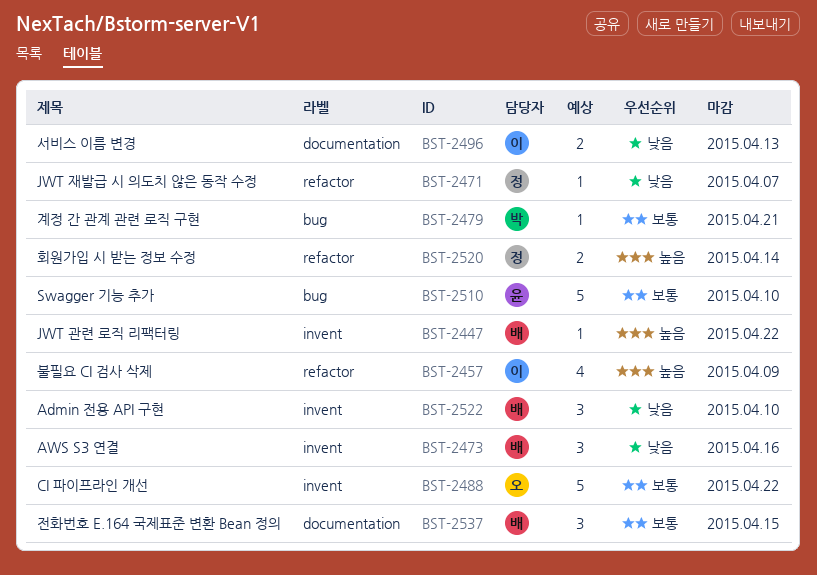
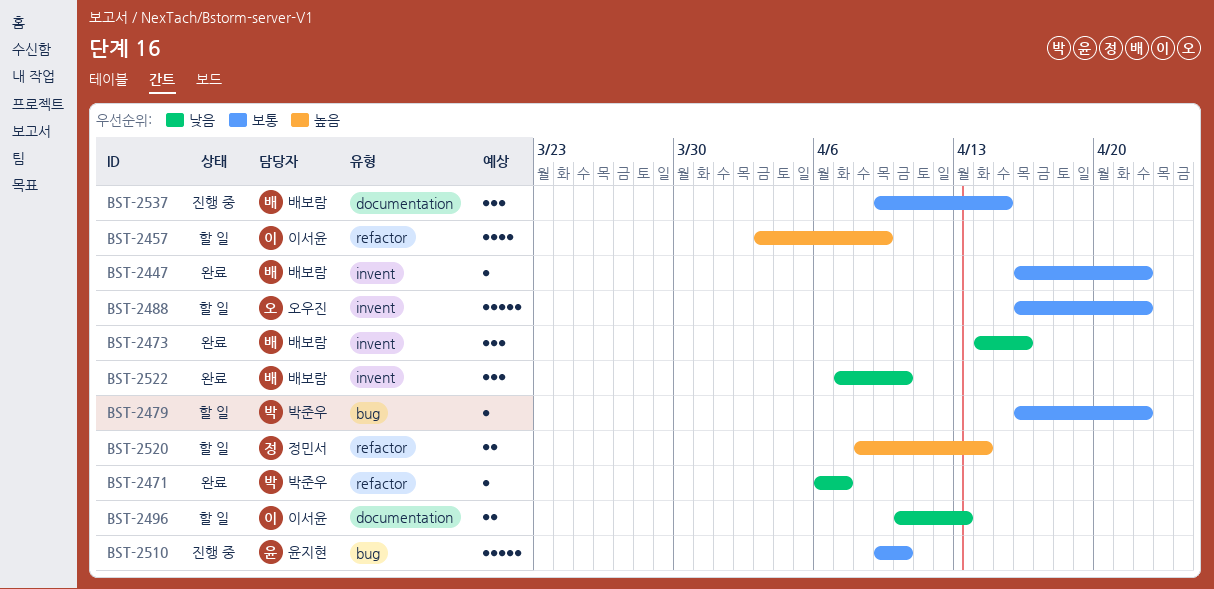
BST-2447, priority: 높음 -> 보통
BST-2471, owner: 정민서 -> 박준우
BST-2479, due: Apr 21 -> Apr 22

